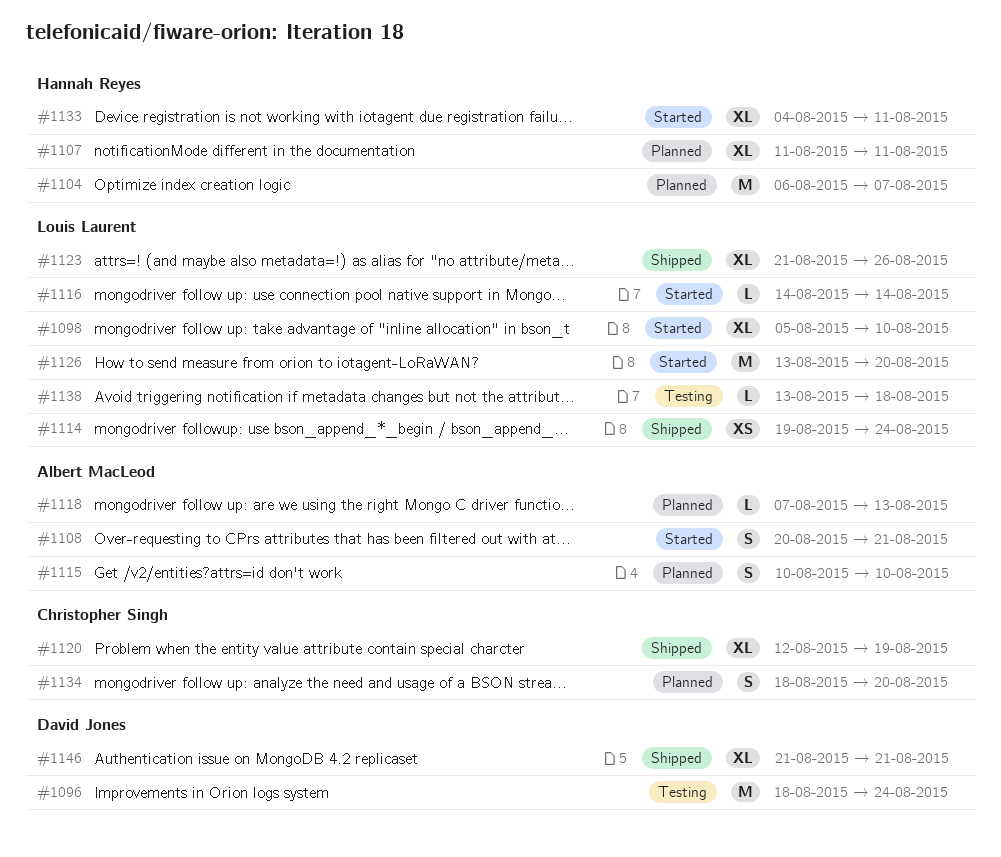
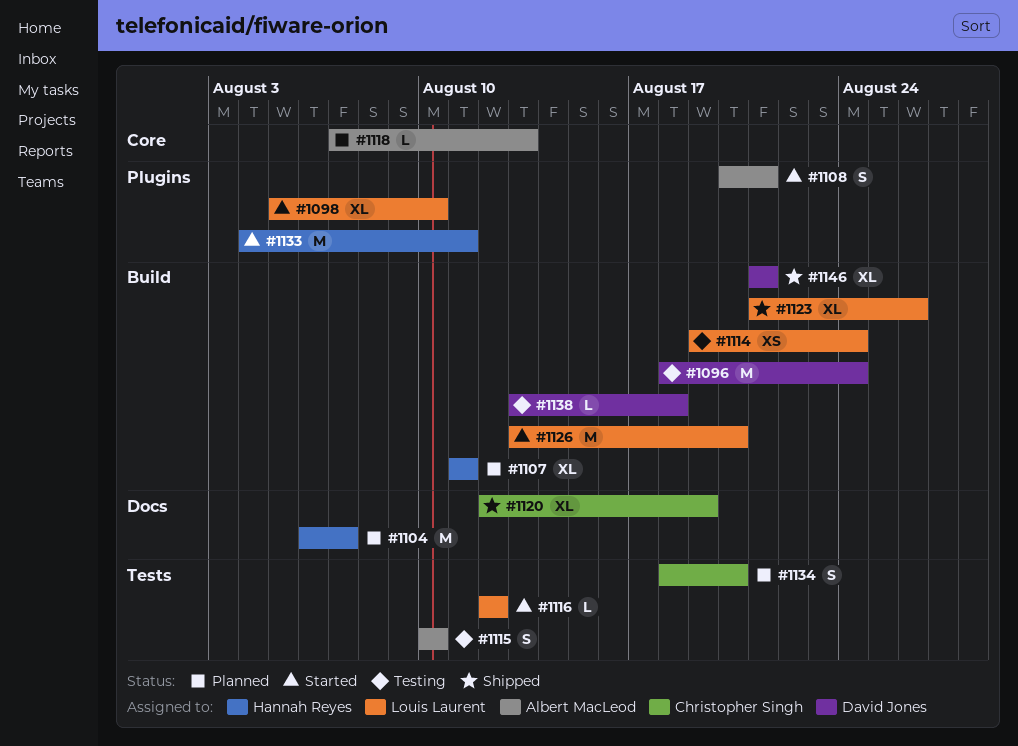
#1114, status: Shipped -> Testing
#1115, status: Planned -> Testing
#1116, start: Aug 14 -> Aug 12
#1116, due: Aug 14 -> Aug 12
#1133, estimate: XL -> M
#1138, owner: Louis Laurent -> David Jones

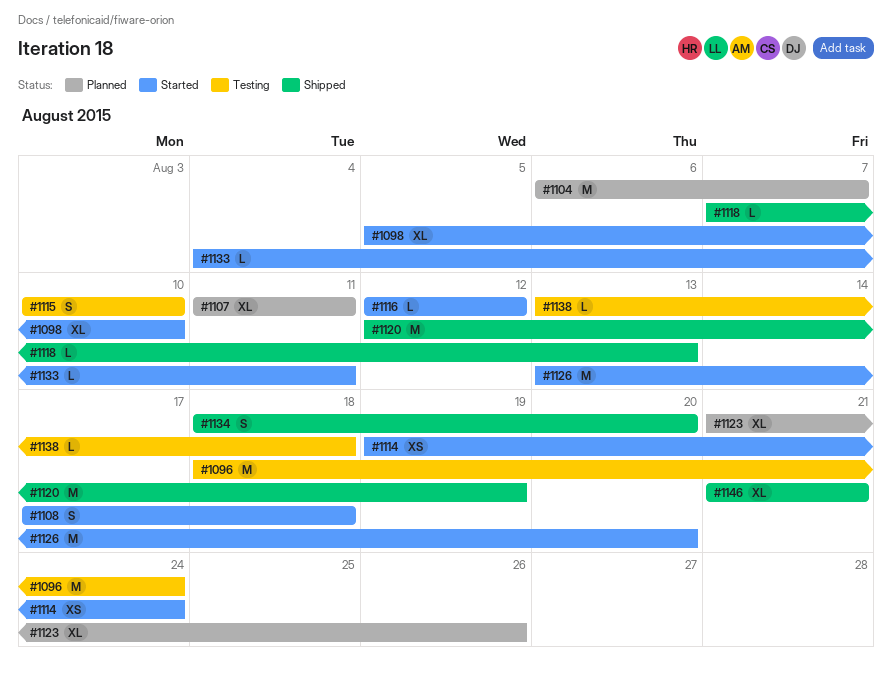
#1108, start: Aug 20 -> Aug 17
#1108, due: Aug 21 -> Aug 18
#1114, status: Testing -> Started
#1118, status: Planned -> Shipped
#1120, estimate: XL -> M
#1123, status: Shipped -> Planned
#1133, estimate: M -> L
#1134, status: Planned -> Shipped

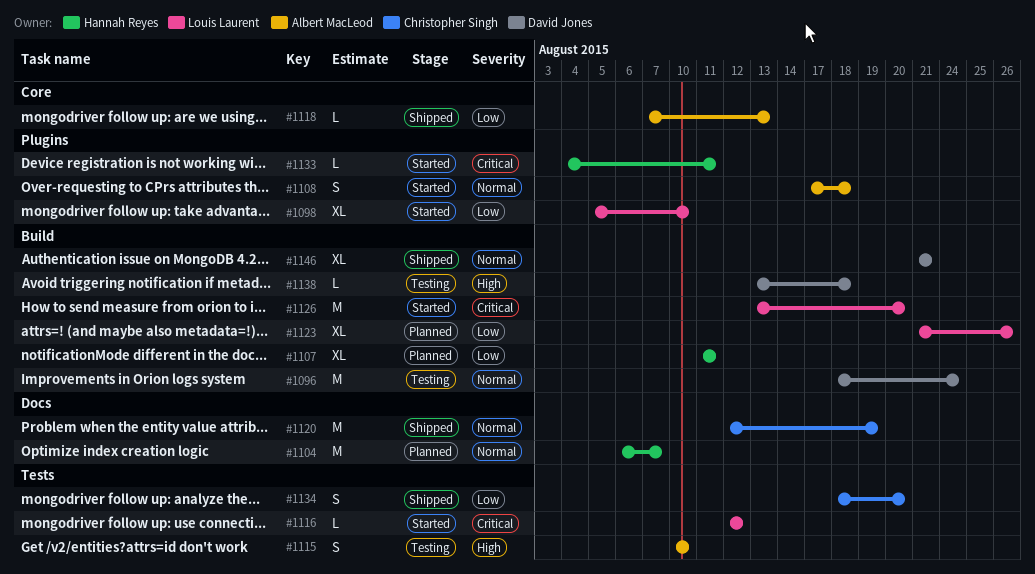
#1114: present -> none

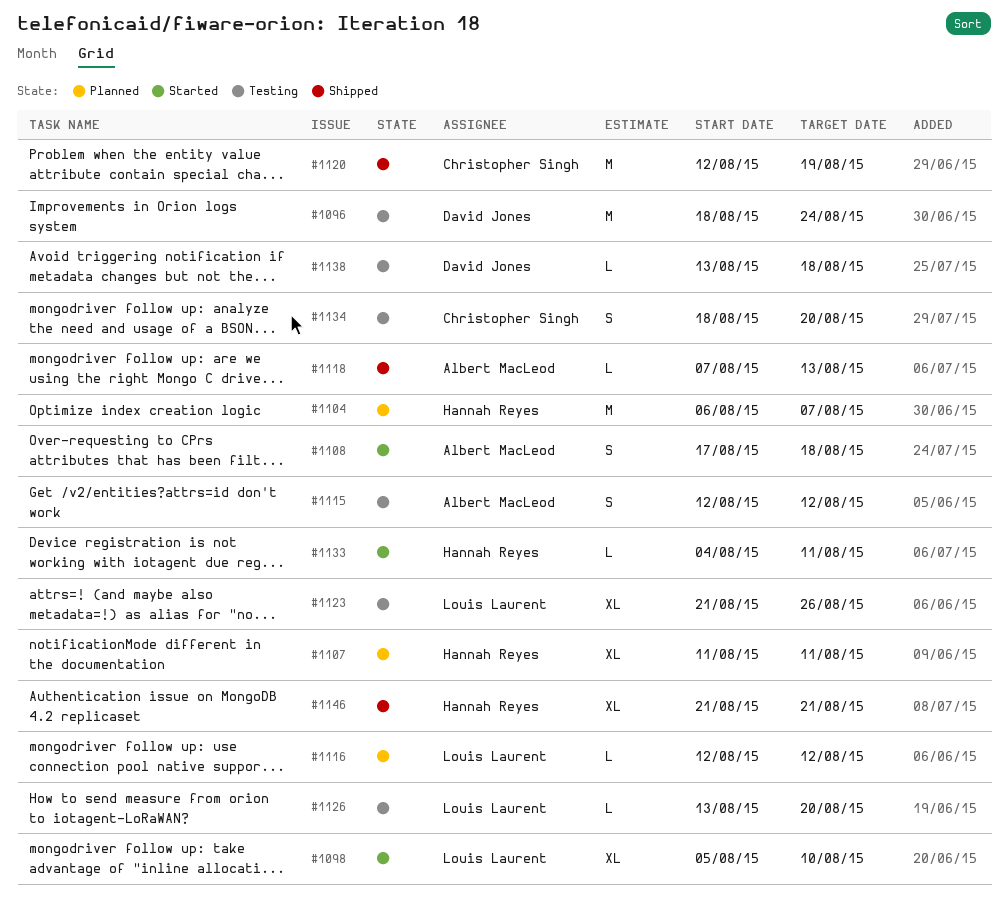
#1115, start: Aug 10 -> Aug 12
#1115, due: Aug 10 -> Aug 12
#1116, status: Started -> Planned
#1123, status: Planned -> Testing
#1126, status: Started -> Testing
#1126, estimate: M -> L
#1134, status: Shipped -> Testing
#1146, owner: David Jones -> Hannah Reyes

